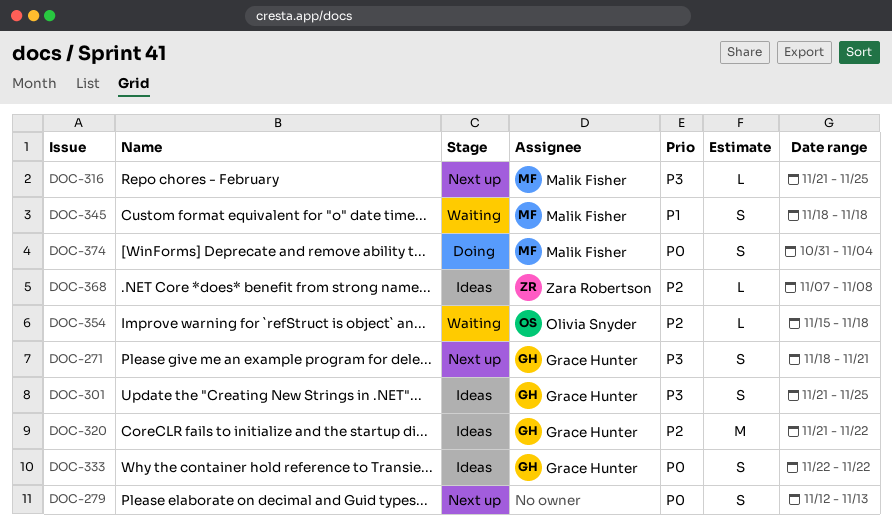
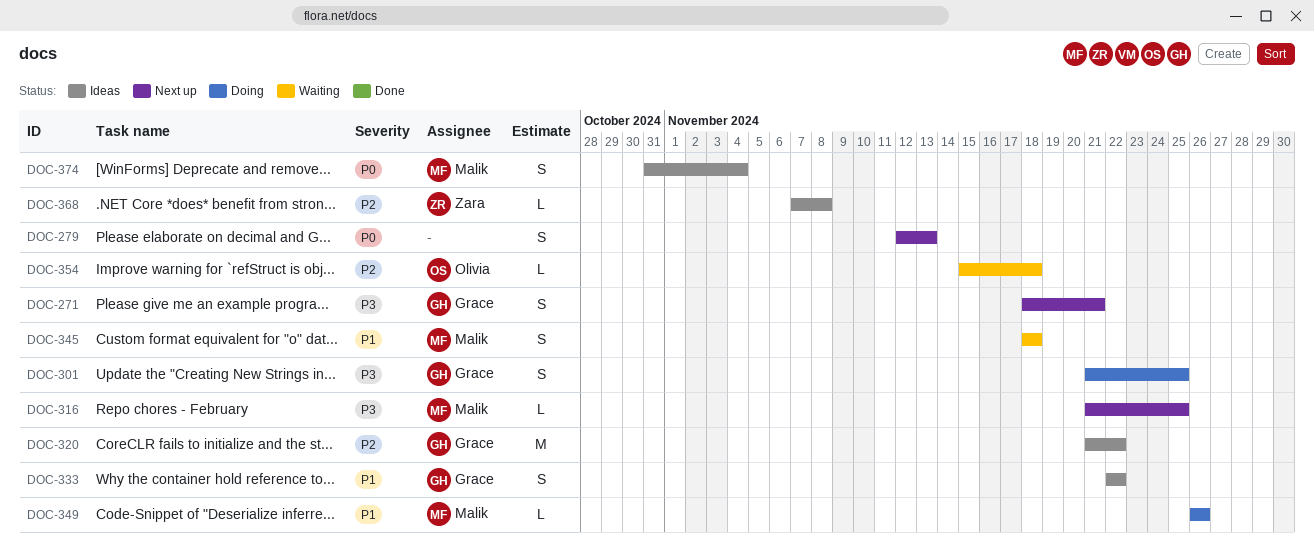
DOC-301, status: Ideas -> Doing
DOC-333, priority: P0 -> P1
DOC-349: none -> present
DOC-374, status: Doing -> Ideas

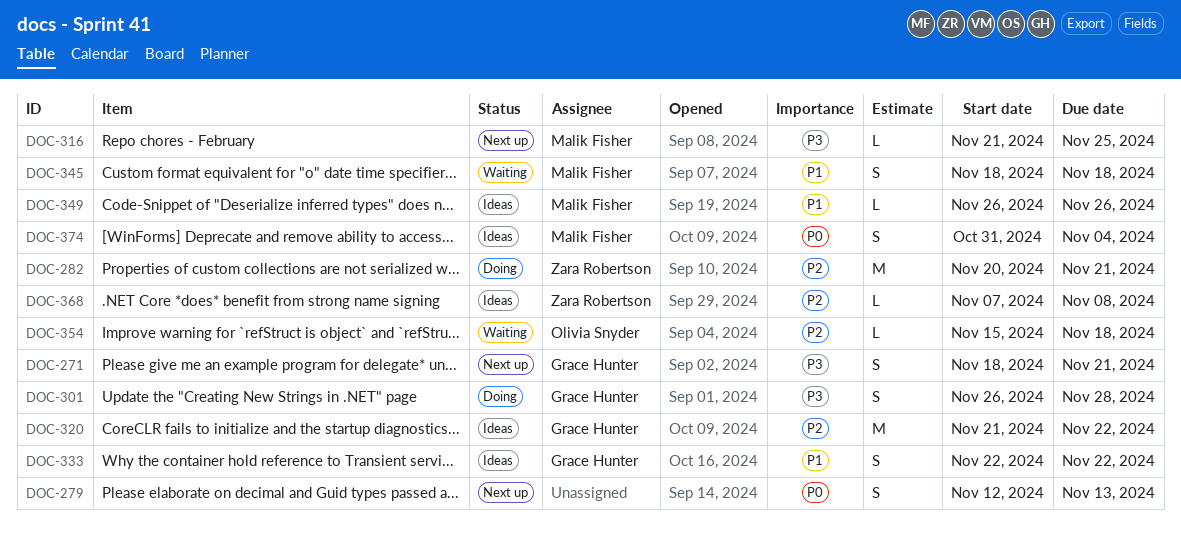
DOC-282: none -> present
DOC-301, start: Nov 21 -> Nov 26
DOC-301, due: Nov 25 -> Nov 28
DOC-349, status: Doing -> Ideas

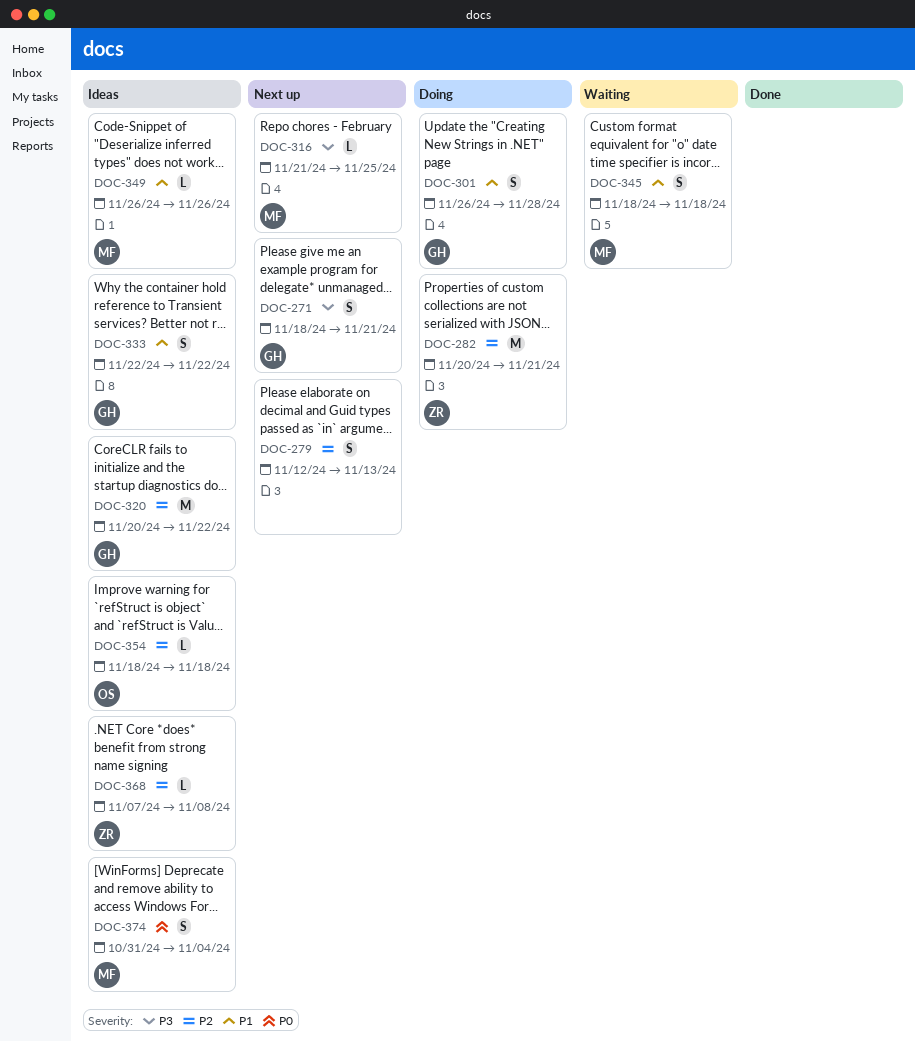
DOC-279, priority: P0 -> P2
DOC-301, priority: P3 -> P1
DOC-320, start: Nov 21 -> Nov 20
DOC-354, status: Waiting -> Ideas
DOC-354, start: Nov 15 -> Nov 18

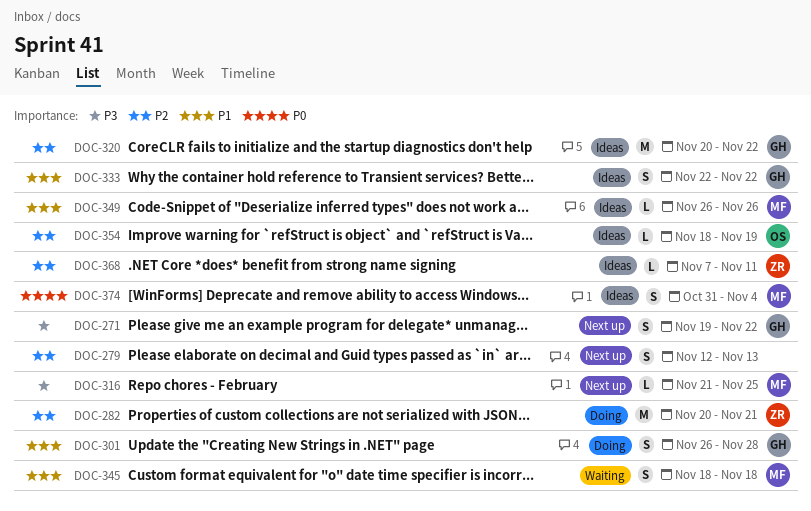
DOC-271, start: Nov 18 -> Nov 19
DOC-271, due: Nov 21 -> Nov 22
DOC-354, due: Nov 18 -> Nov 19
DOC-368, due: Nov 8 -> Nov 11

